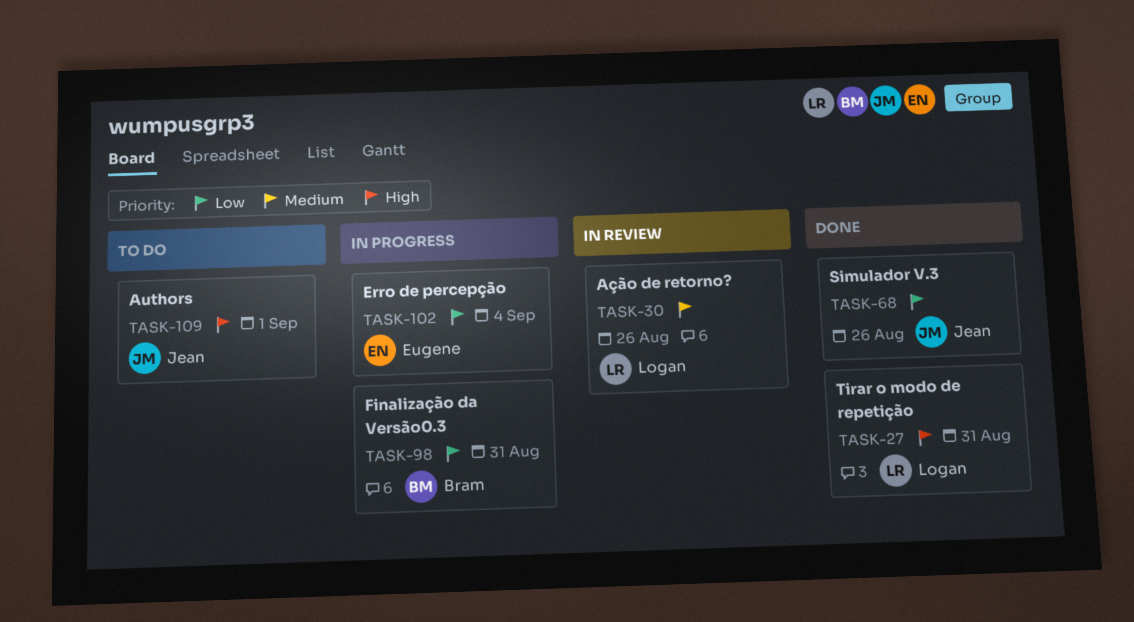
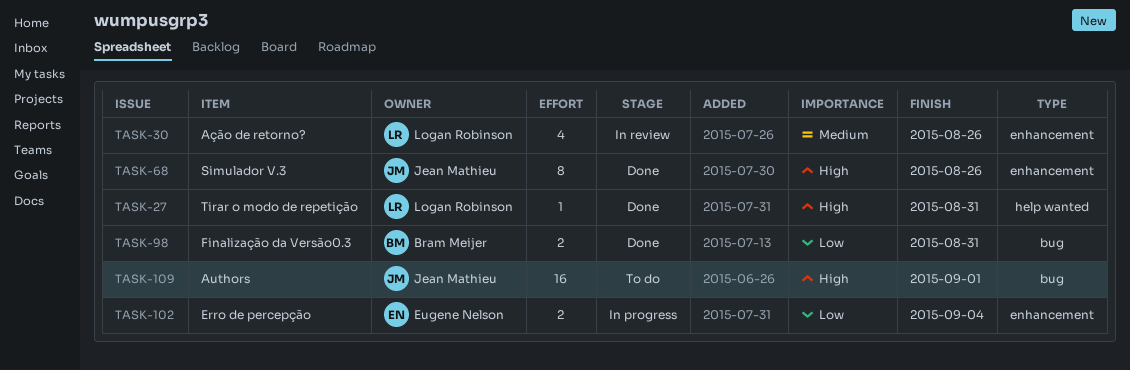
TASK-68, priority: Low -> High
TASK-98, status: In progress -> Done

